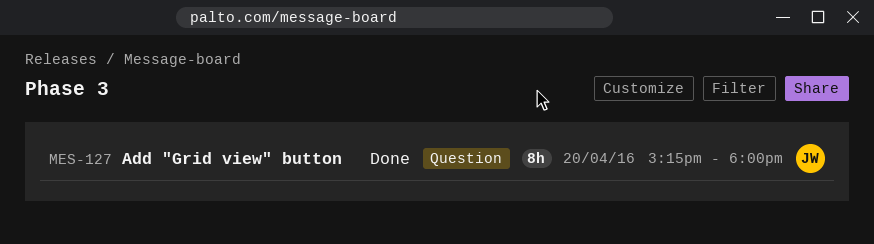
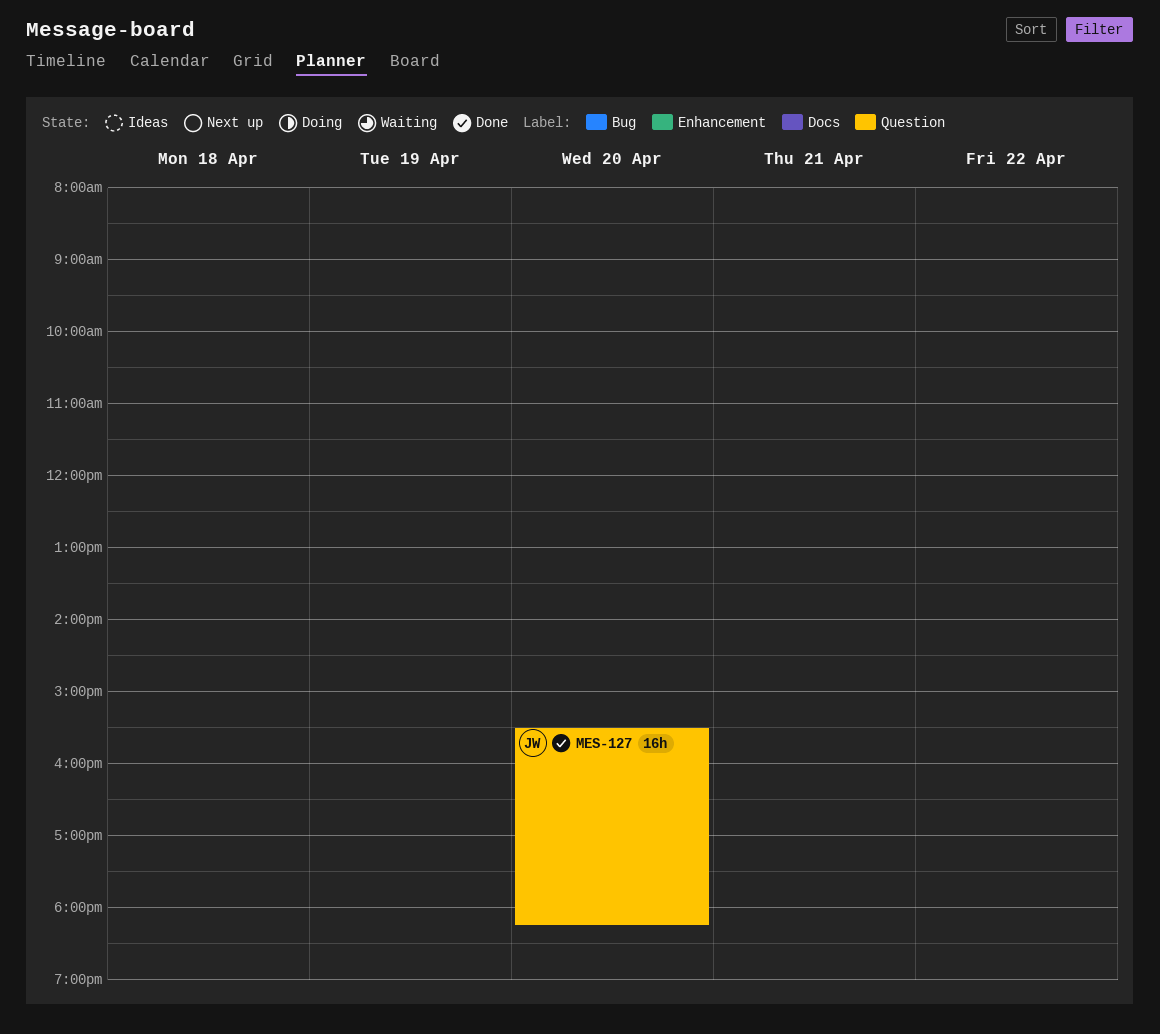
MES-127, estimate: 8h -> 16h
MES-127, begins: 15:15 -> 15:30
MES-127, ends: 18:00 -> 18:15

